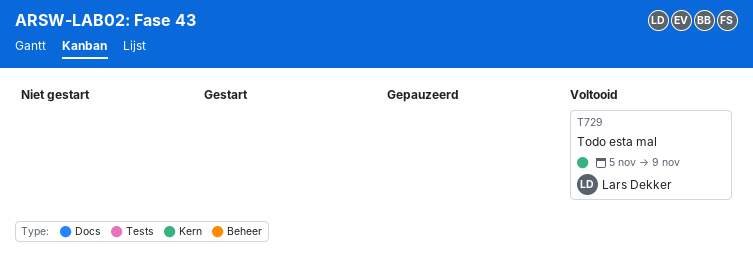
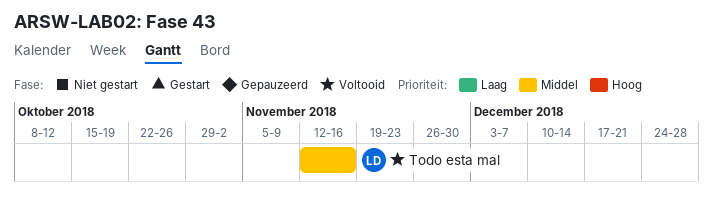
Todo esta mal, start: Nov 5 -> Nov 12
Todo esta mal, due: Nov 9 -> Nov 16

